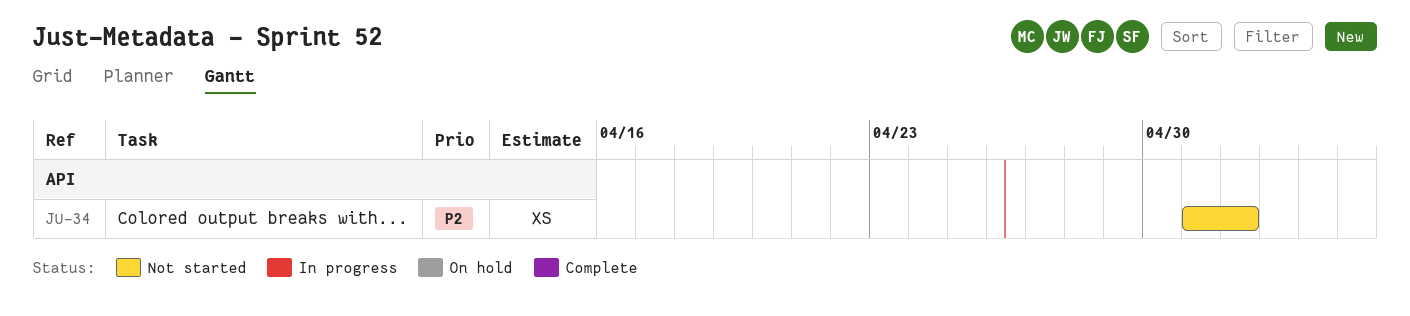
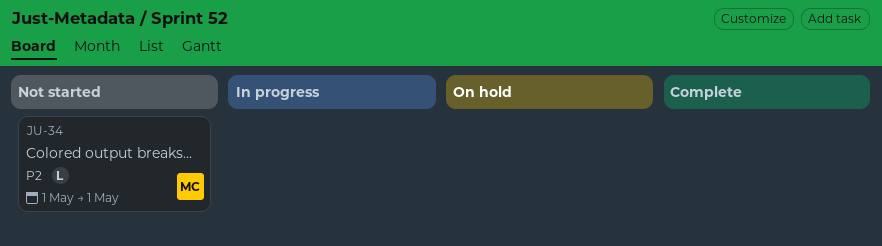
JU-34, estimate: XS -> L
JU-34, due: May 2 -> May 1

